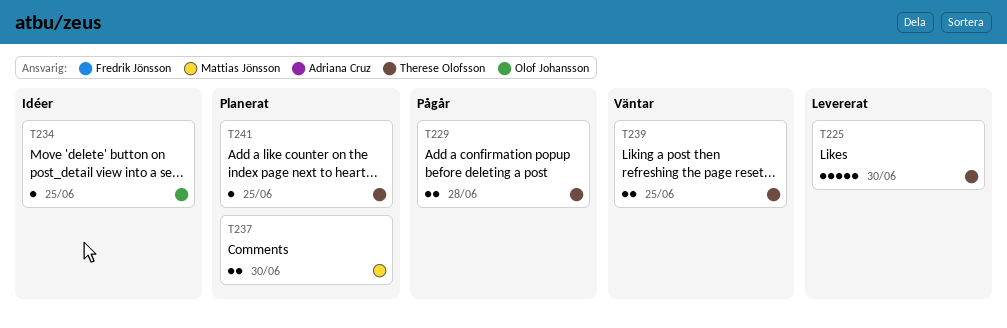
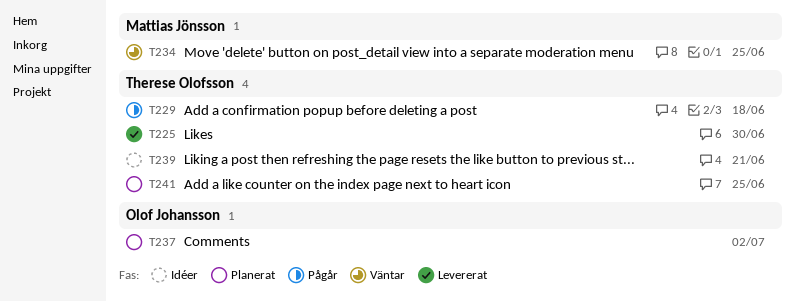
T229, due: Jun 28 -> Jun 18
T234, status: Idéer -> Väntar
T234, owner: Olof Johansson -> Mattias Jönsson
T237, owner: Mattias Jönsson -> Olof Johansson
T237, due: Jun 30 -> Jul 2
T239, status: Väntar -> Idéer
T239, due: Jun 25 -> Jun 21

